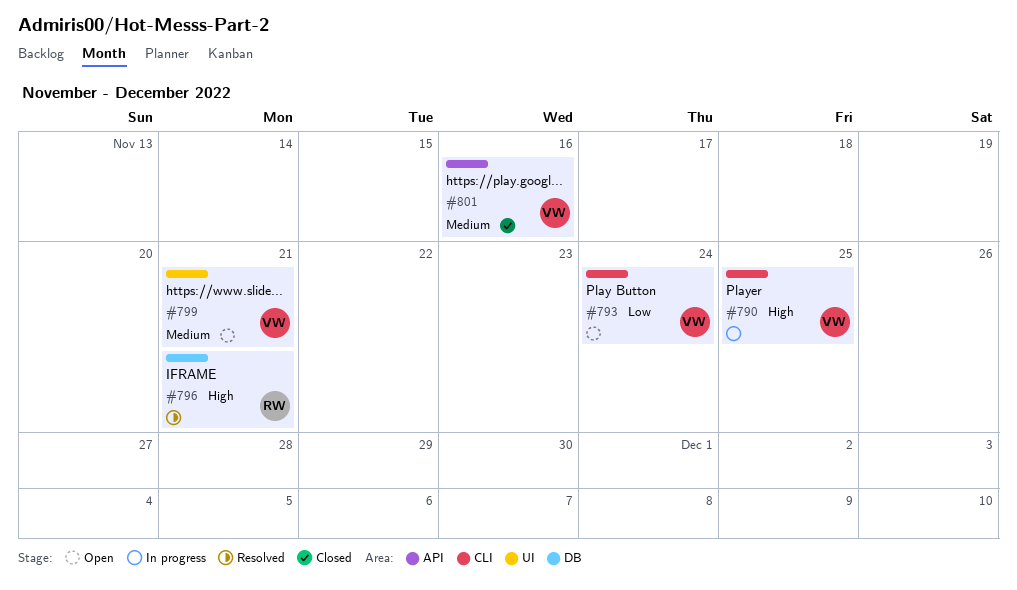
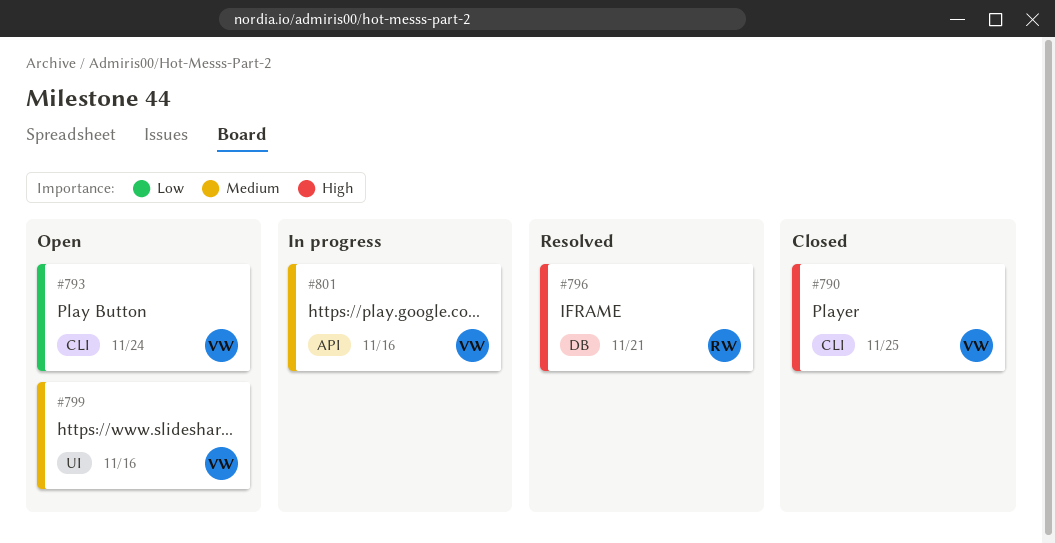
#790, status: In progress -> Closed
#799, due: Nov 21 -> Nov 16
#801, status: Closed -> In progress

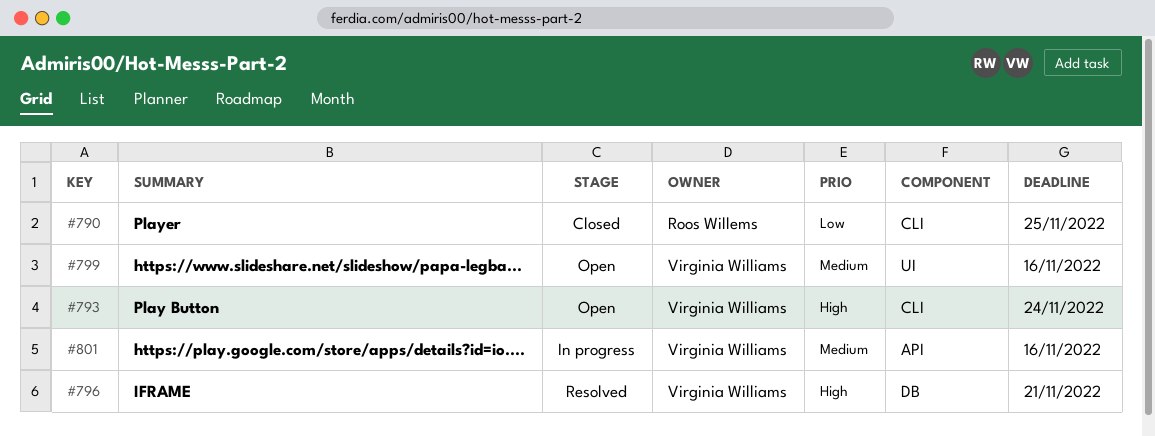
#790, owner: Virginia Williams -> Roos Willems
#790, priority: High -> Low
#793, priority: Low -> High
#796, owner: Roos Willems -> Virginia Williams

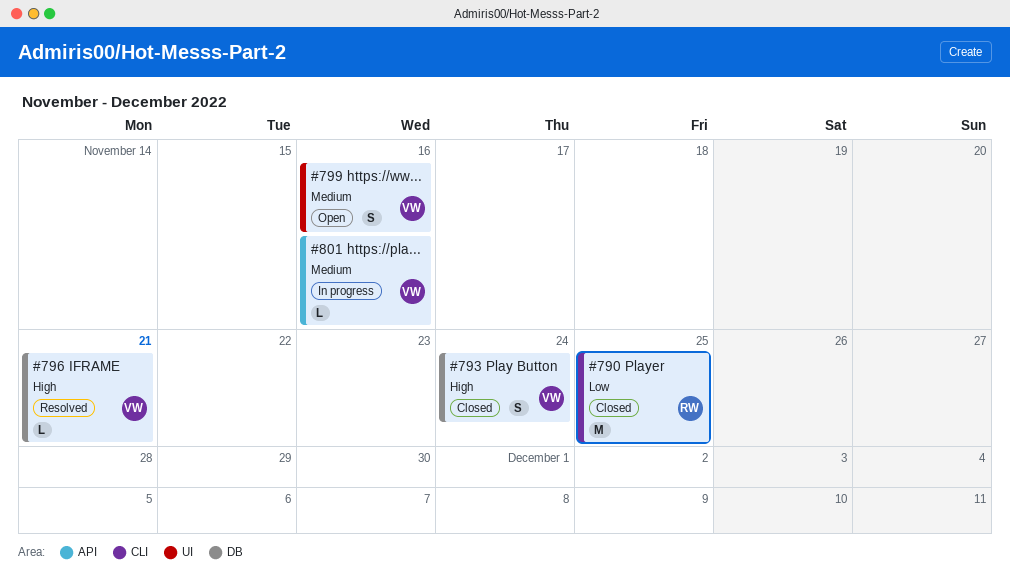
#793, status: Open -> Closed
#793, label: CLI -> DB

